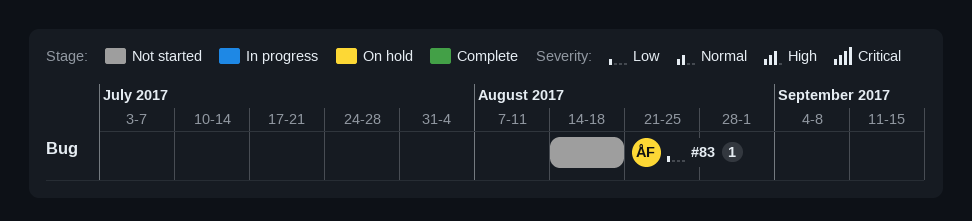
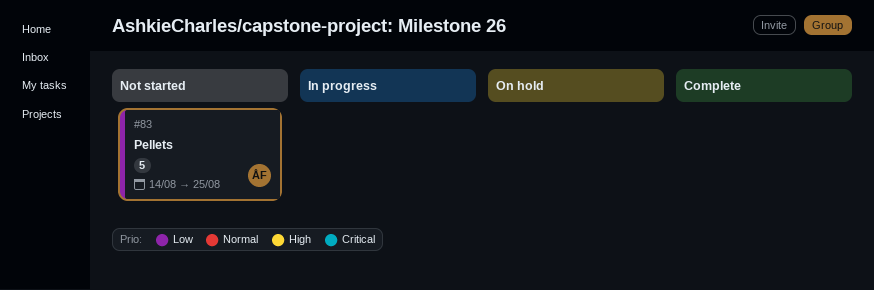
#83, estimate: 1 -> 5
#83, due: Aug 18 -> Aug 25

